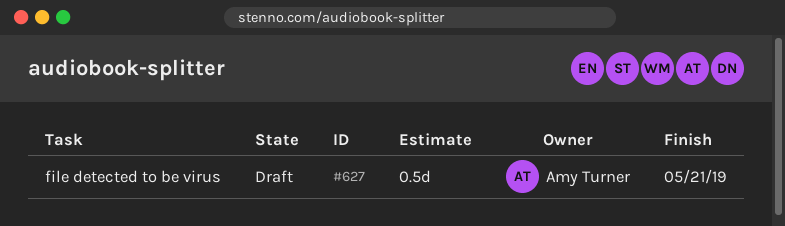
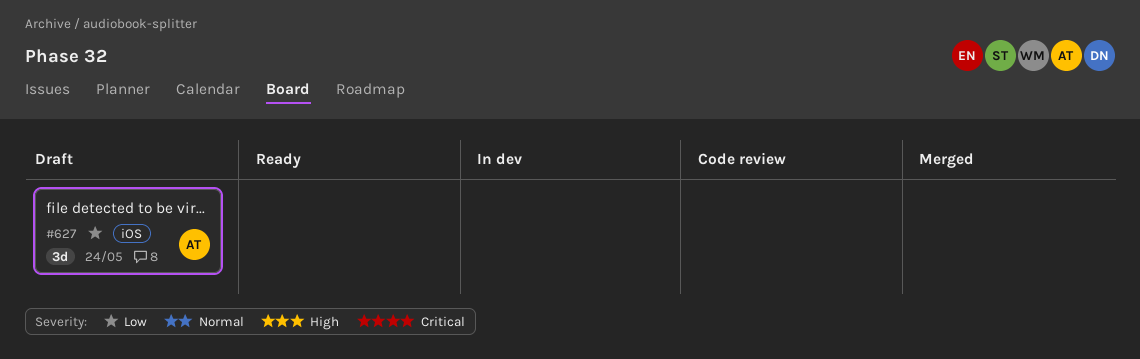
#627, estimate: 0.5d -> 3d
#627, due: May 21 -> May 24

